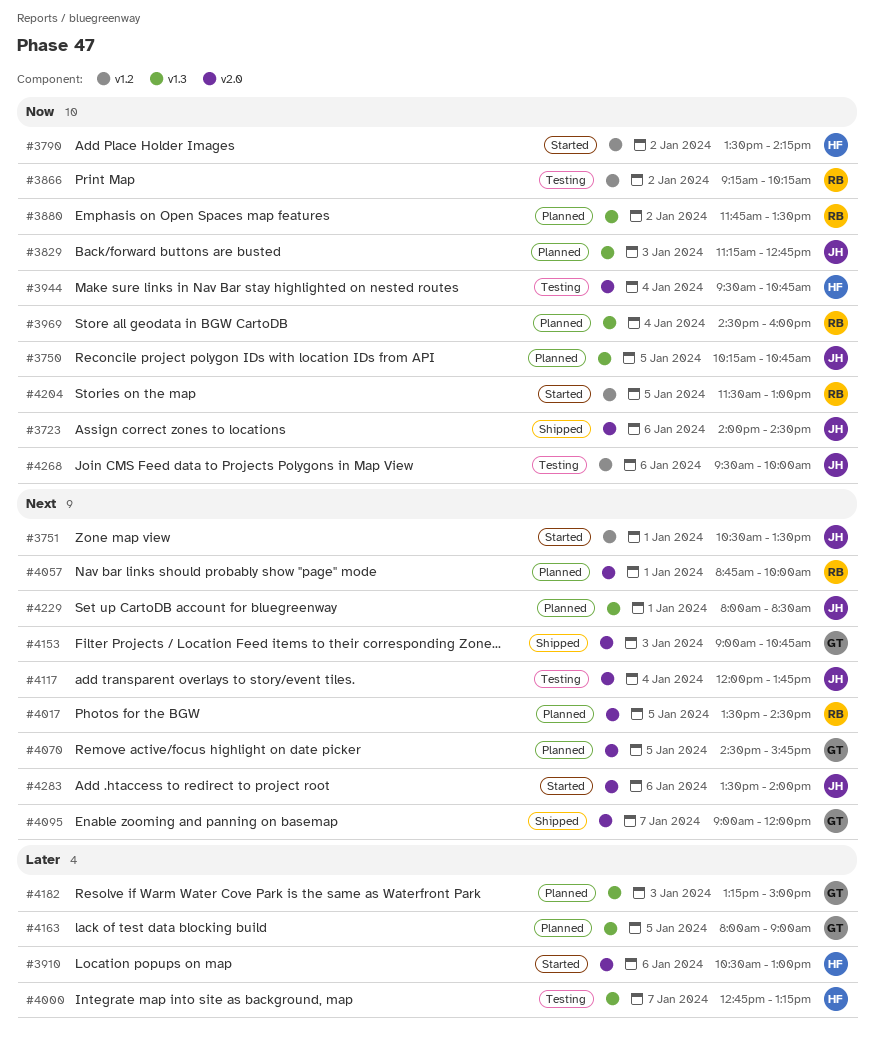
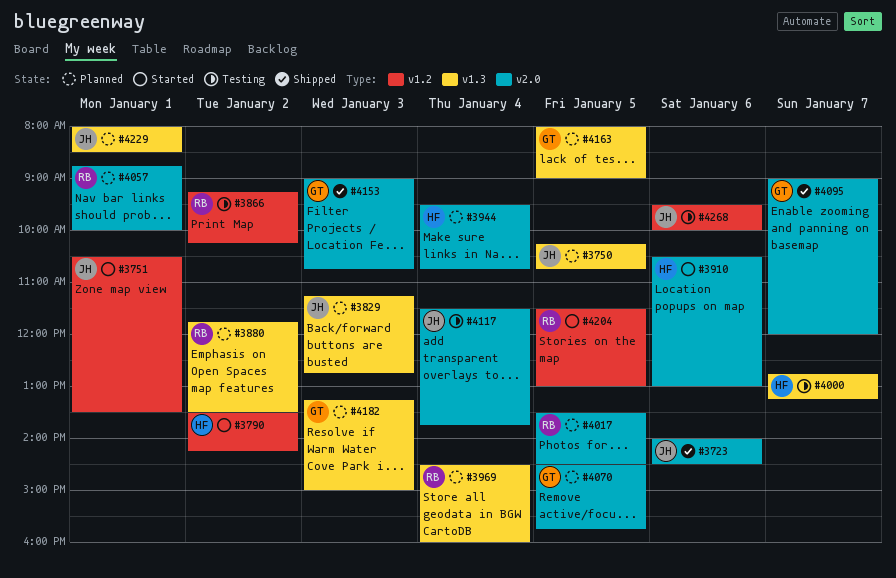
#3944, status: Testing -> Planned
#4117, begins: 12:00 -> 11:30
#4283: present -> none

